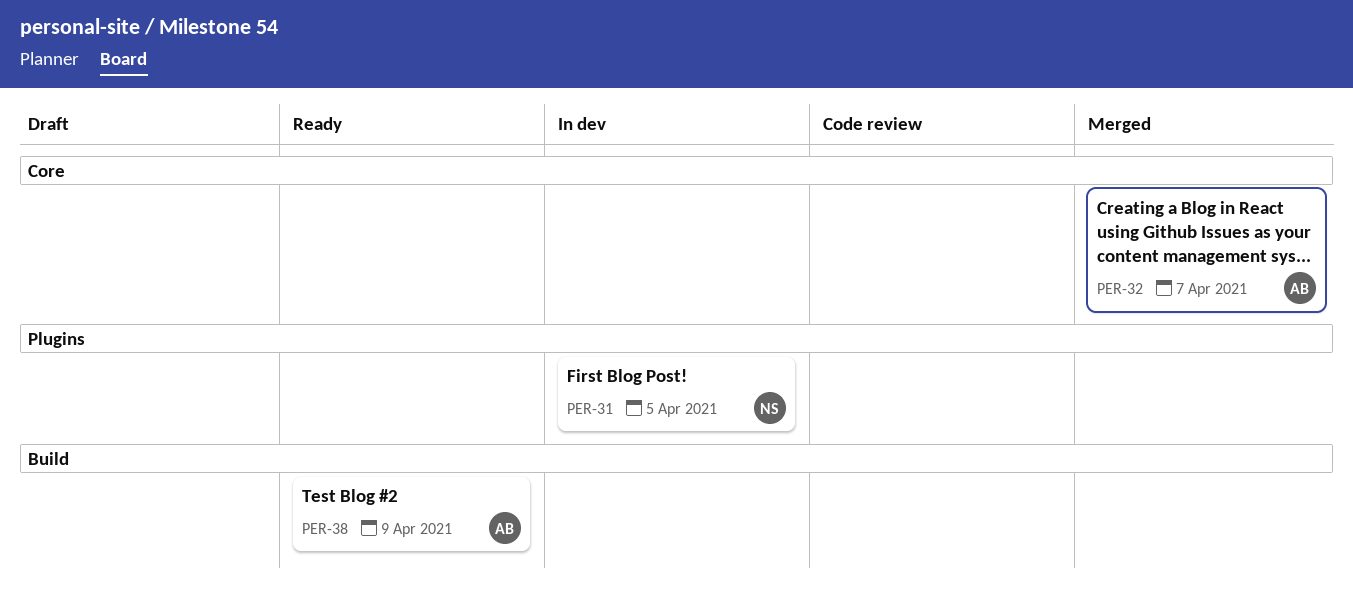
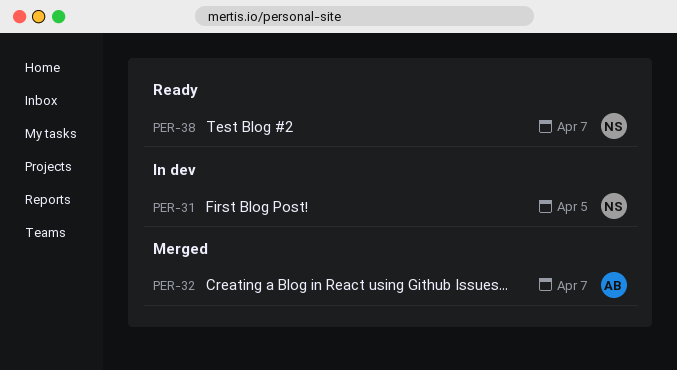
PER-38, owner: AB -> NS
PER-38, due: Apr 9 -> Apr 7

